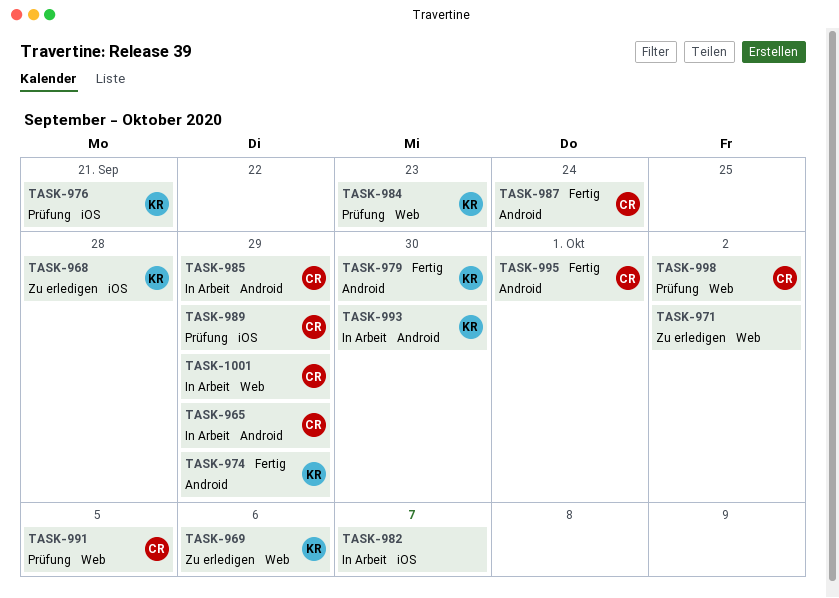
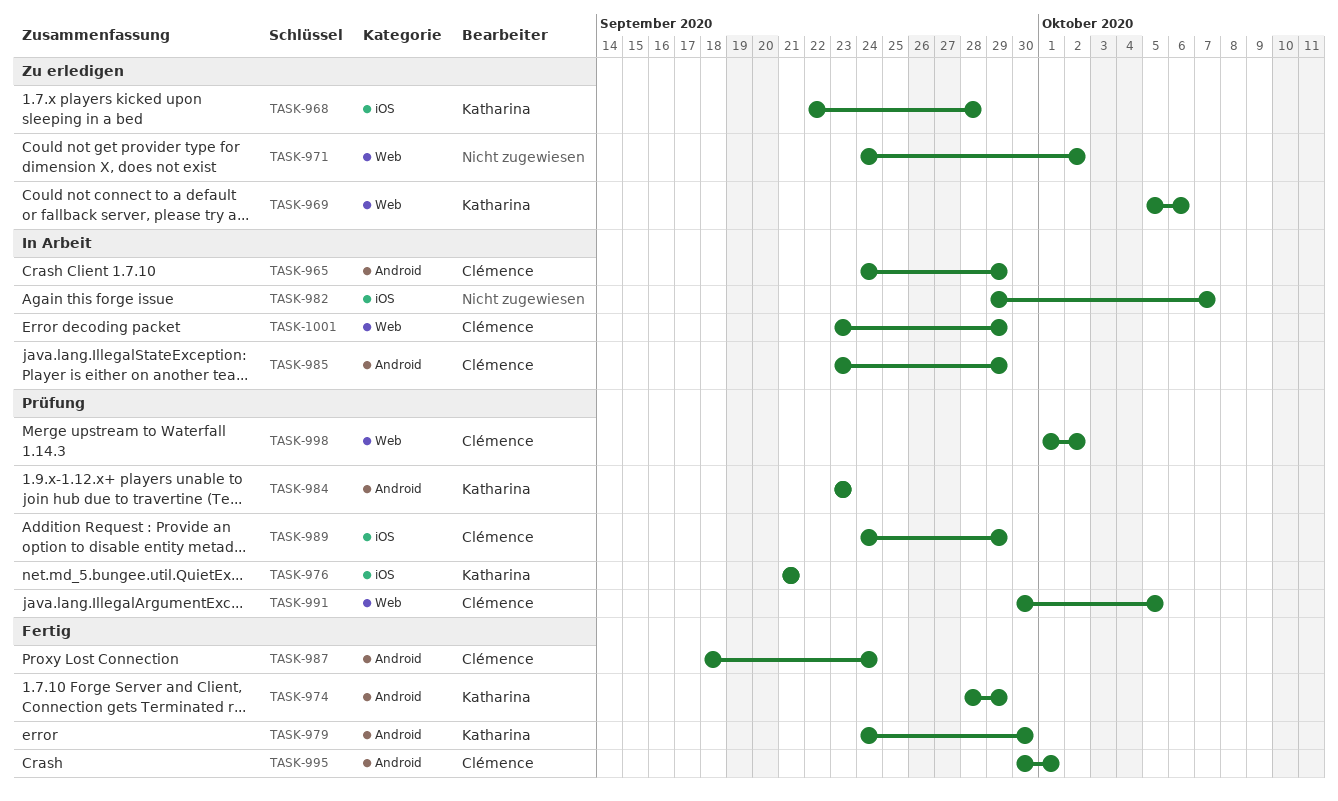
TASK-984, label: Web -> Android
TASK-993: present -> none

